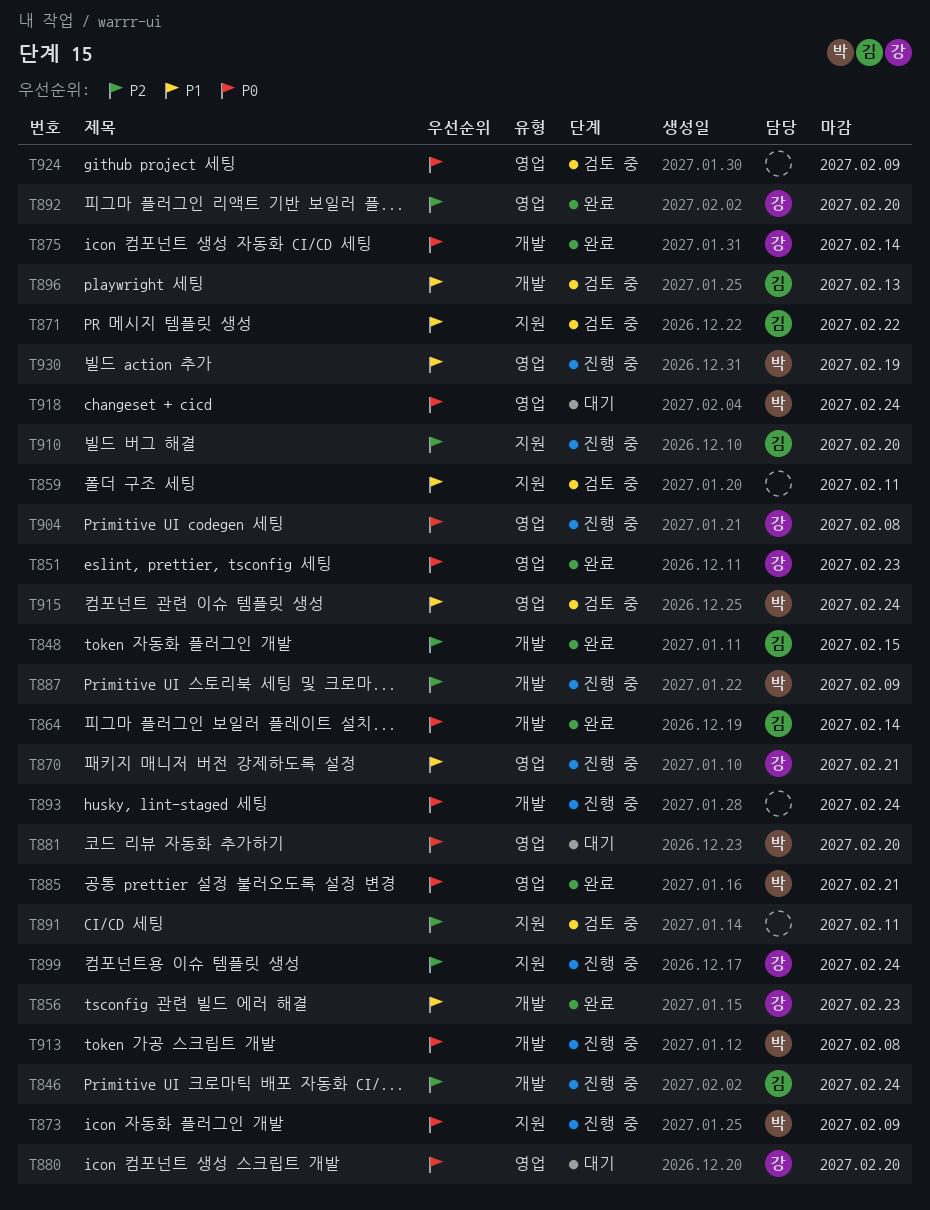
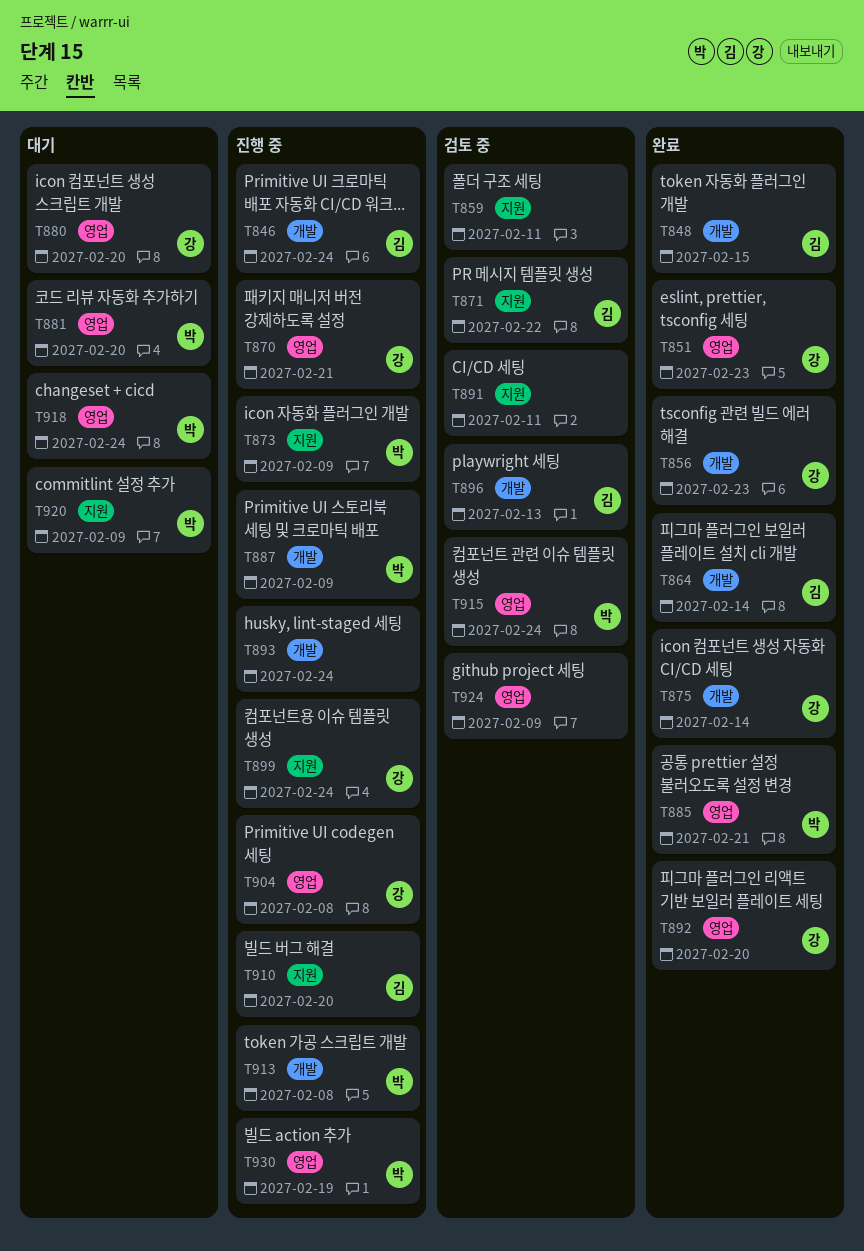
T920: none -> present

